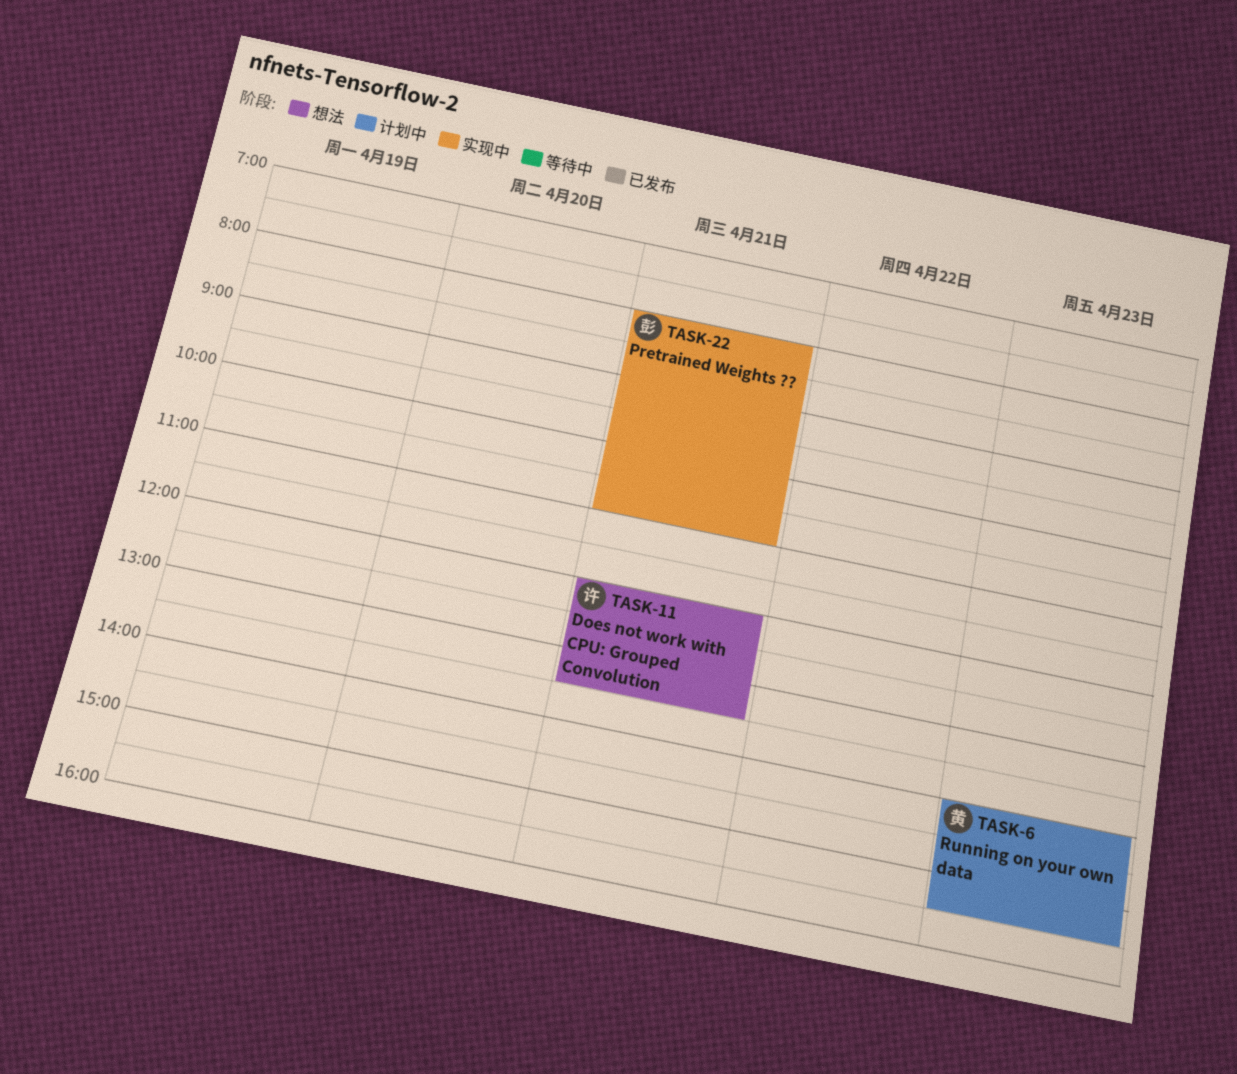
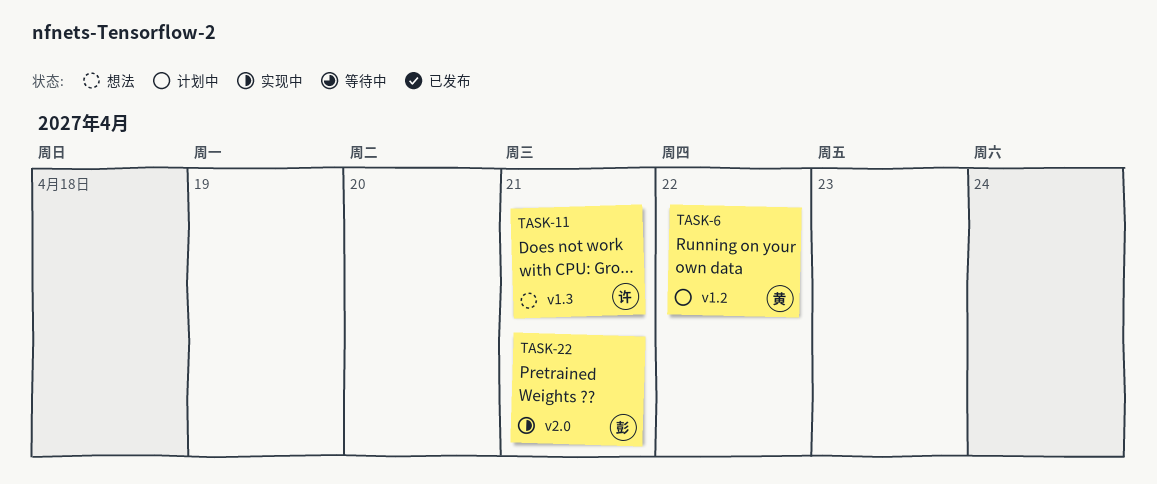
TASK-6, day: Apr 23 -> Apr 22

